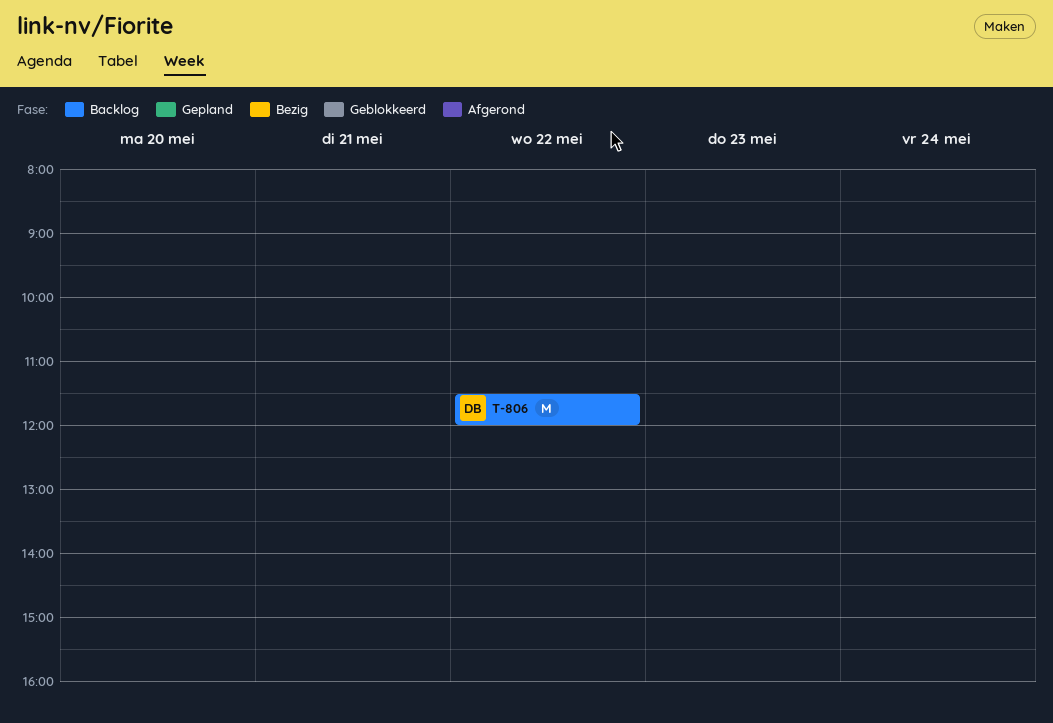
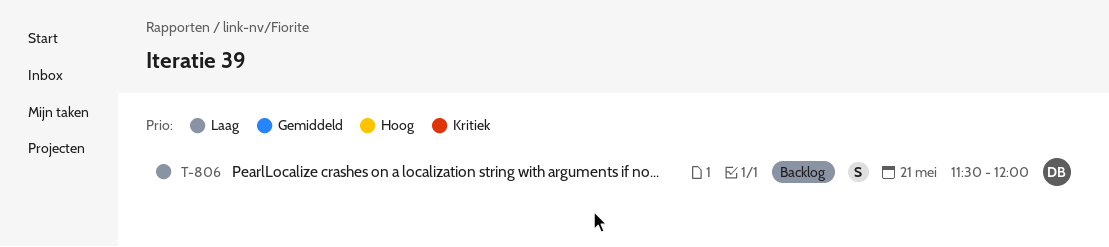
T-806, estimate: M -> S
T-806, day: May 22 -> May 21

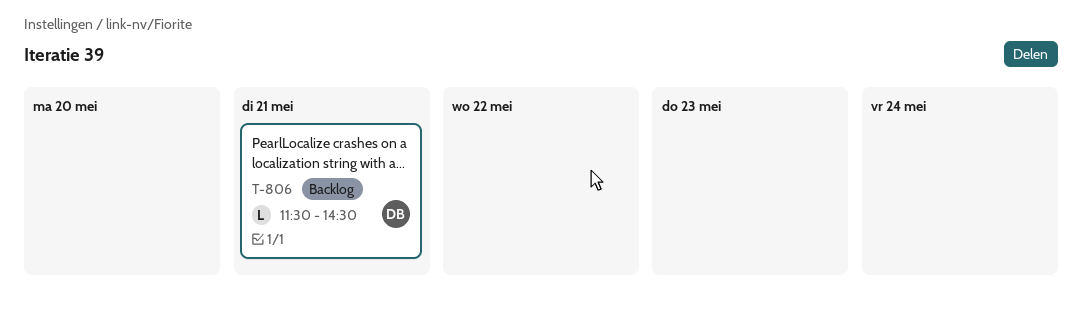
T-806, estimate: S -> L
T-806, ends: 12:00 -> 14:30

